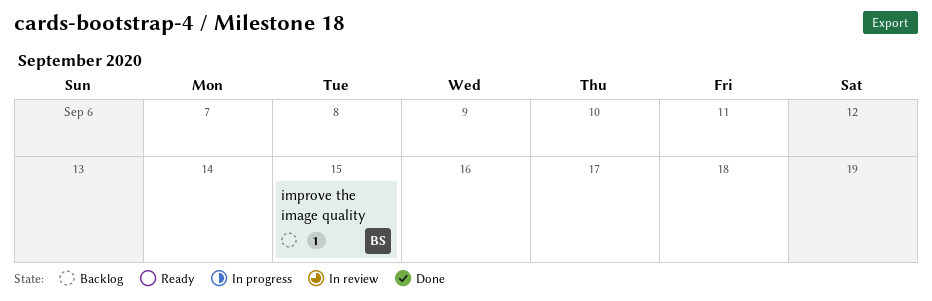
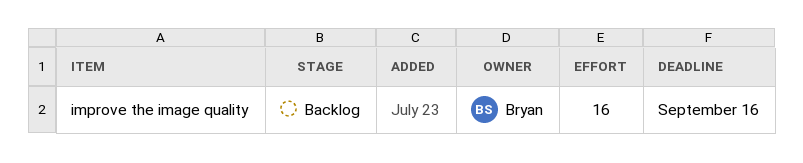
improve the image quality, estimate: 1 -> 16
improve the image quality, due: Sep 15 -> Sep 16

